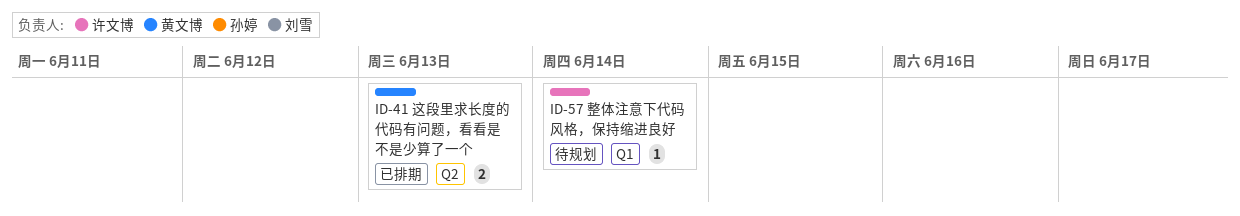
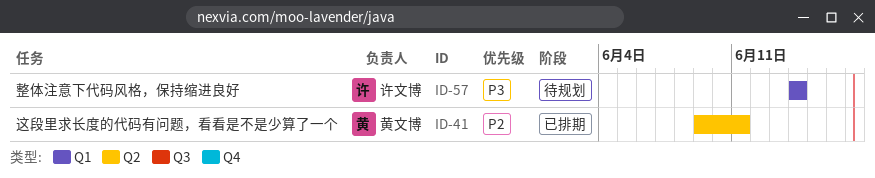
ID-41, due: Jun 13 -> Jun 11

